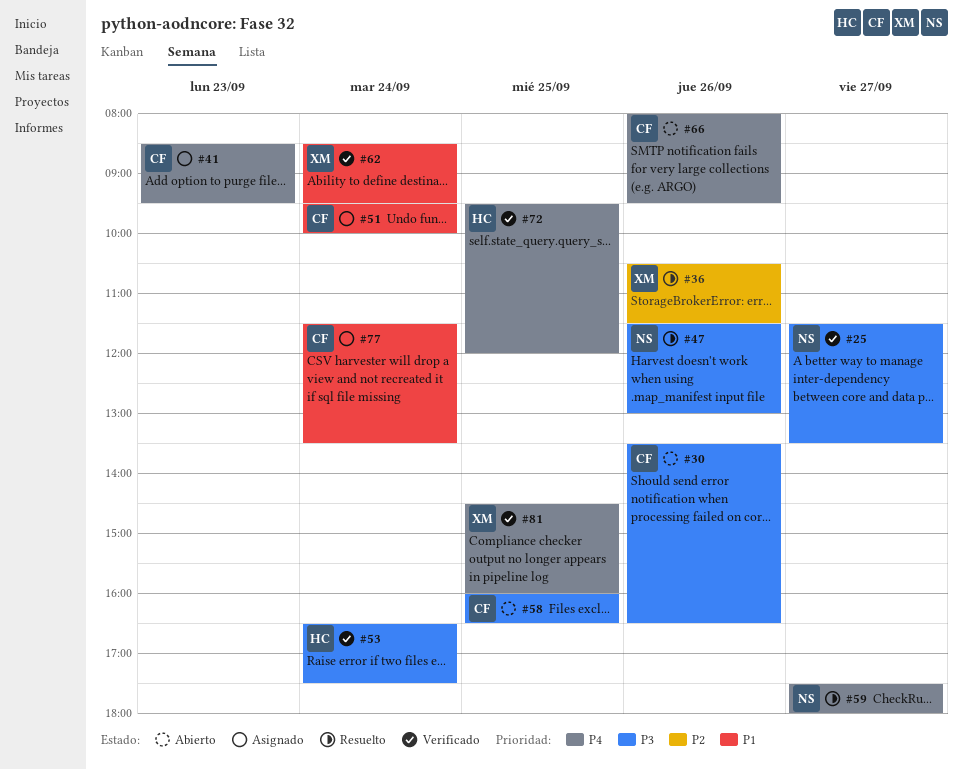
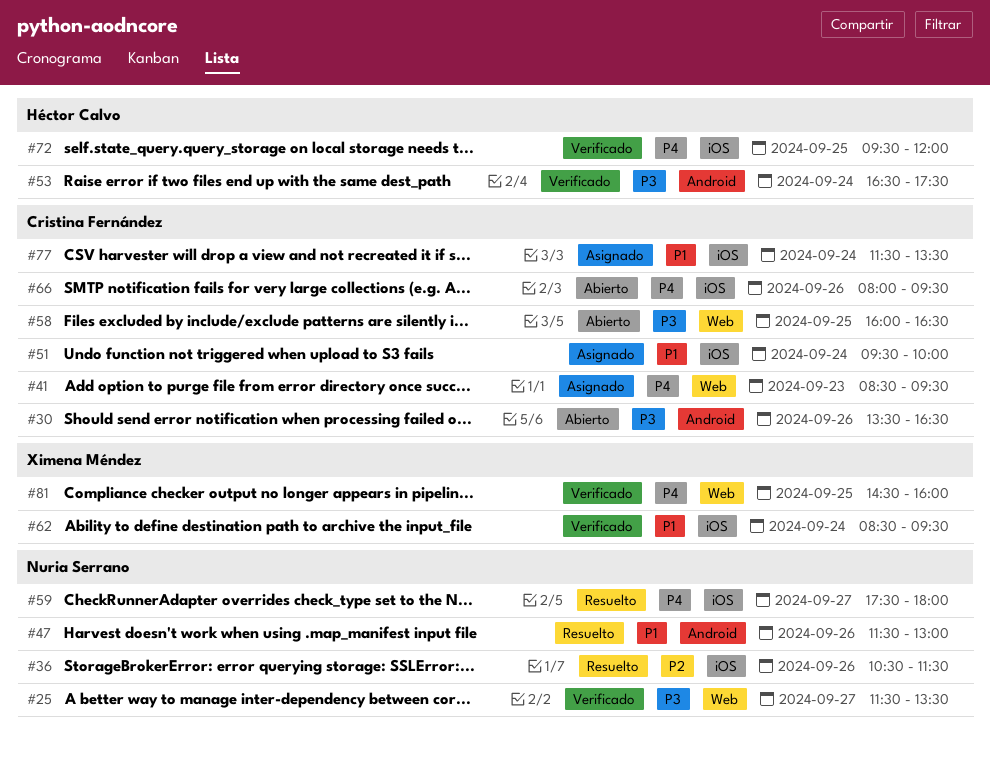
#36, owner: Ximena Méndez -> Nuria Serrano
#47, priority: P3 -> P1

